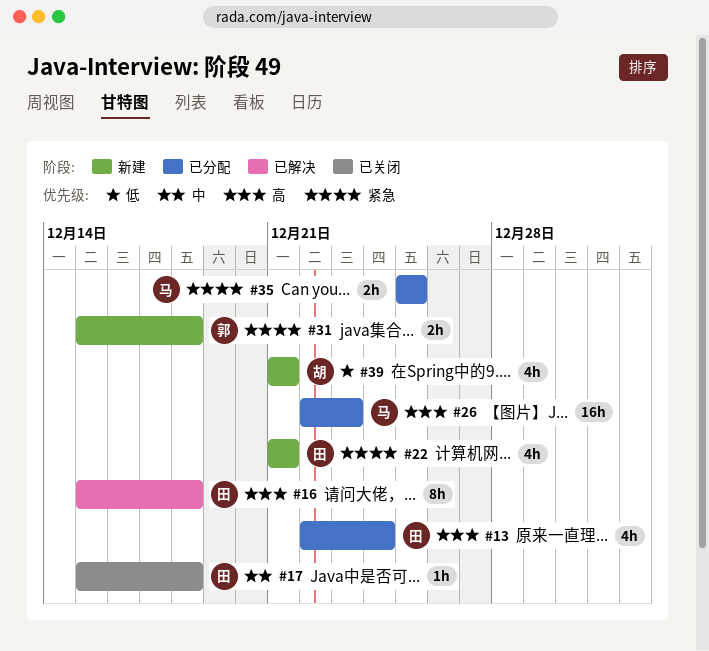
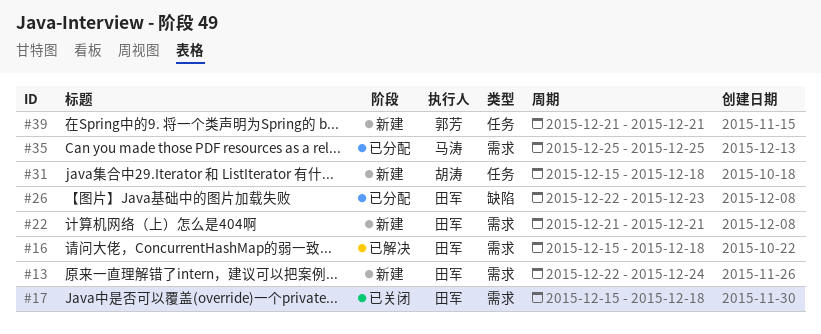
#13, status: 已分配 -> 新建
#26, owner: 马涛 -> 田军
#31, owner: 郭芳 -> 胡涛
#39, owner: 胡涛 -> 郭芳

